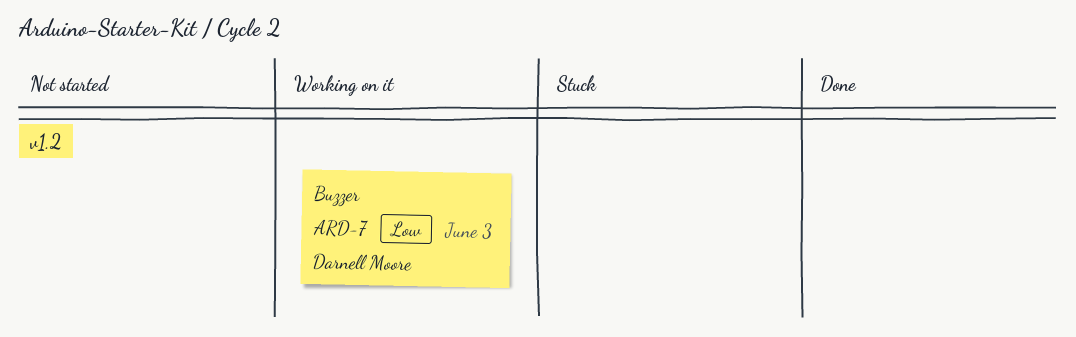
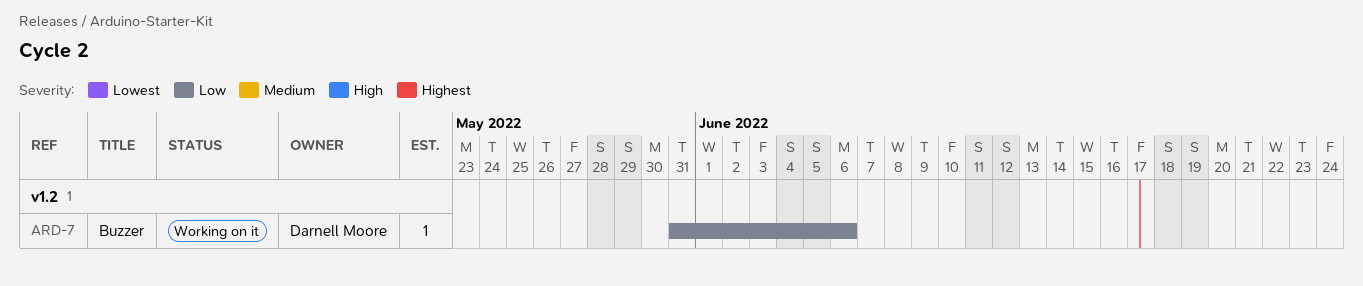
ARD-7, due: Jun 3 -> Jun 6

